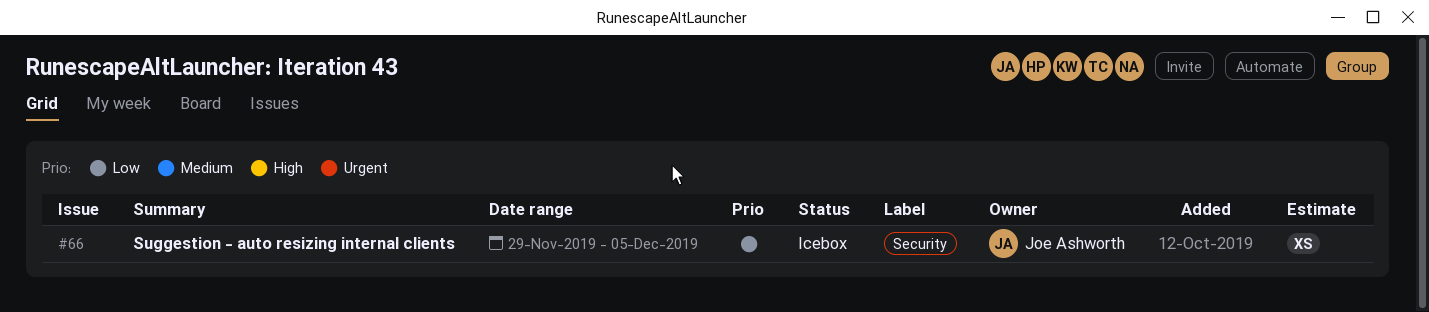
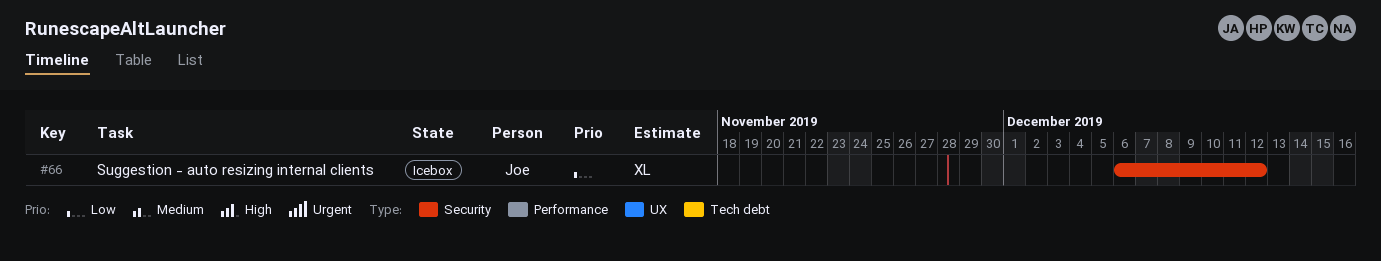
#66, estimate: XS -> XL
#66, start: Nov 29 -> Dec 6
#66, due: Dec 5 -> Dec 12

